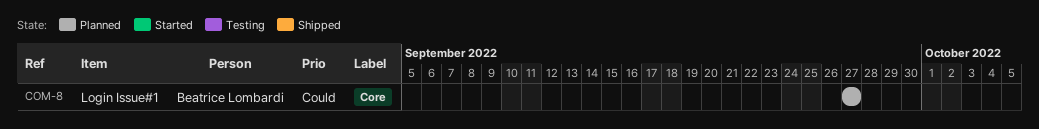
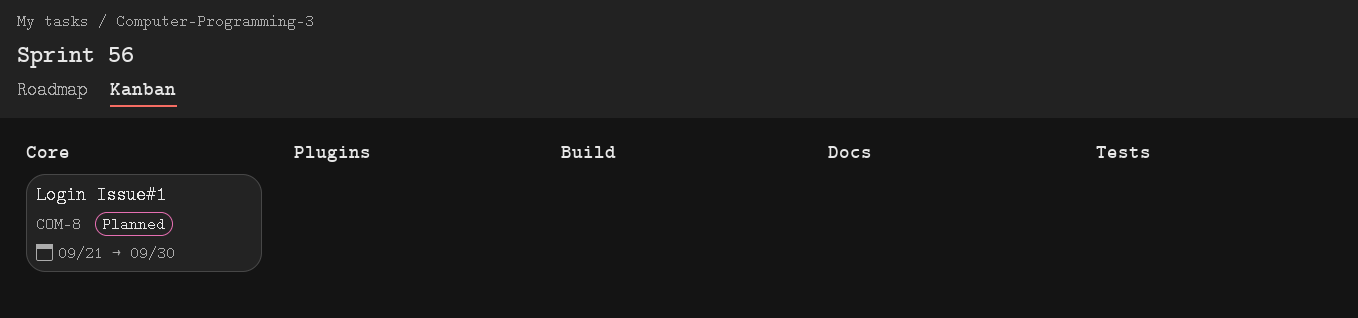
COM-8, start: Sep 27 -> Sep 21
COM-8, due: Sep 27 -> Sep 30

